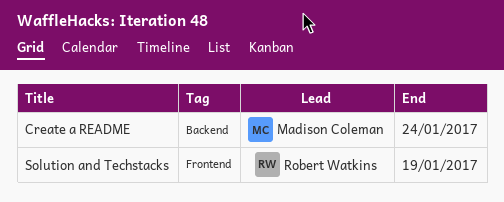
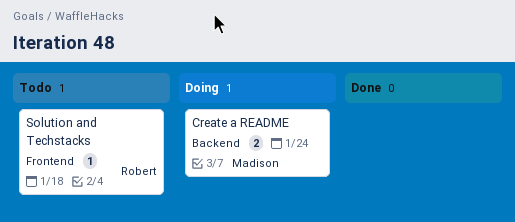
Solution and Techstacks, due: Jan 19 -> Jan 18

